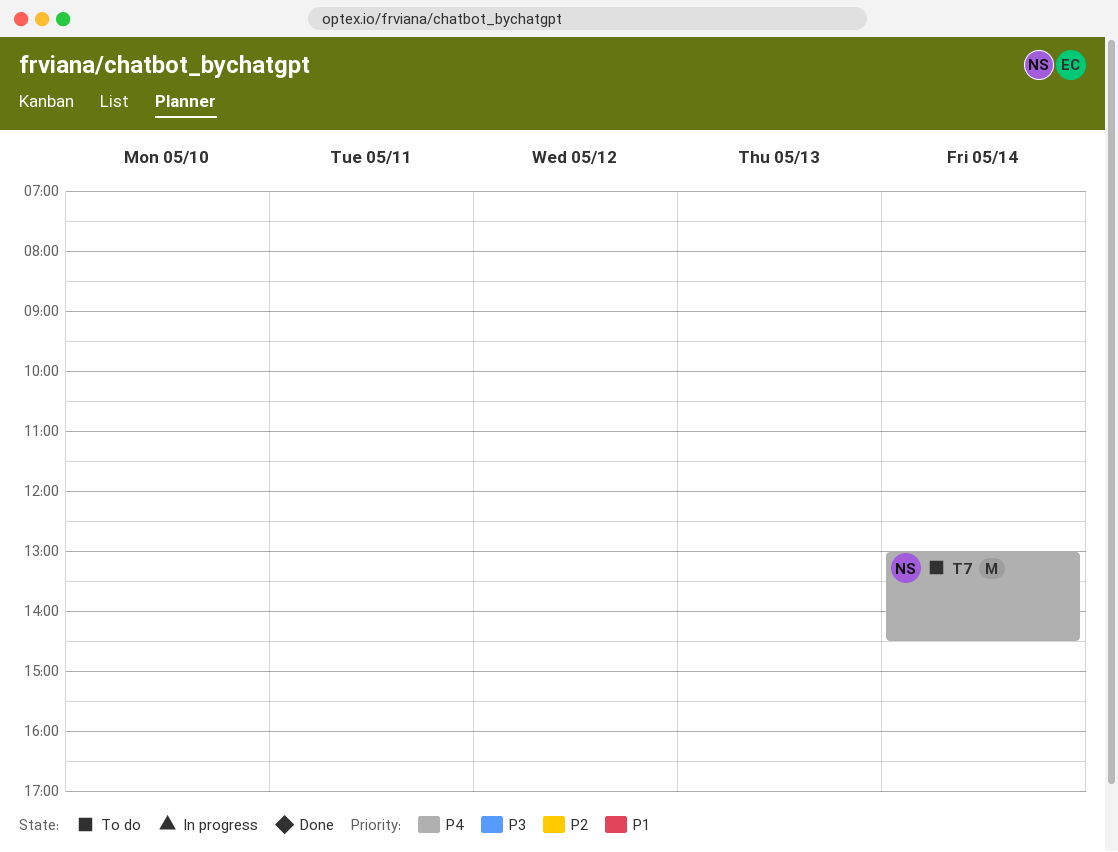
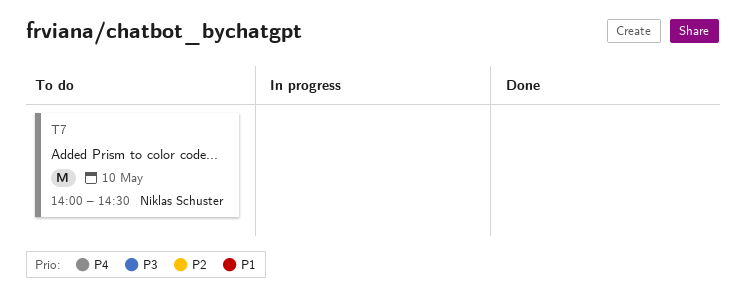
T7, day: May 14 -> May 10
T7, begins: 13:00 -> 14:00

